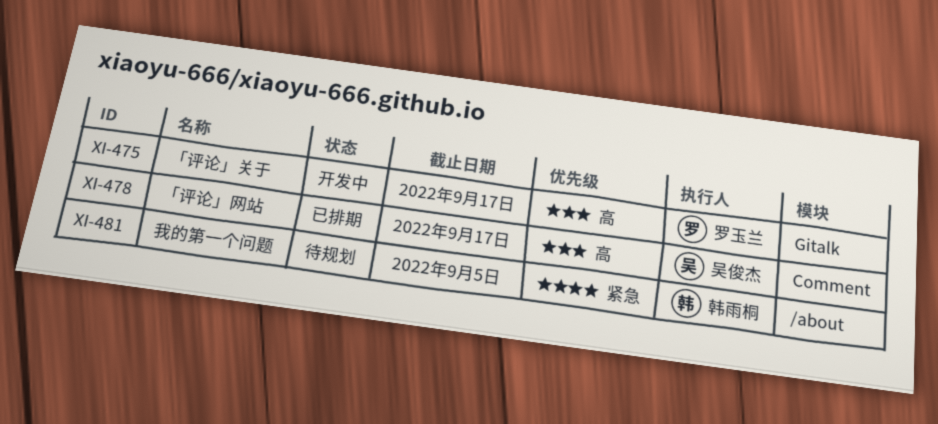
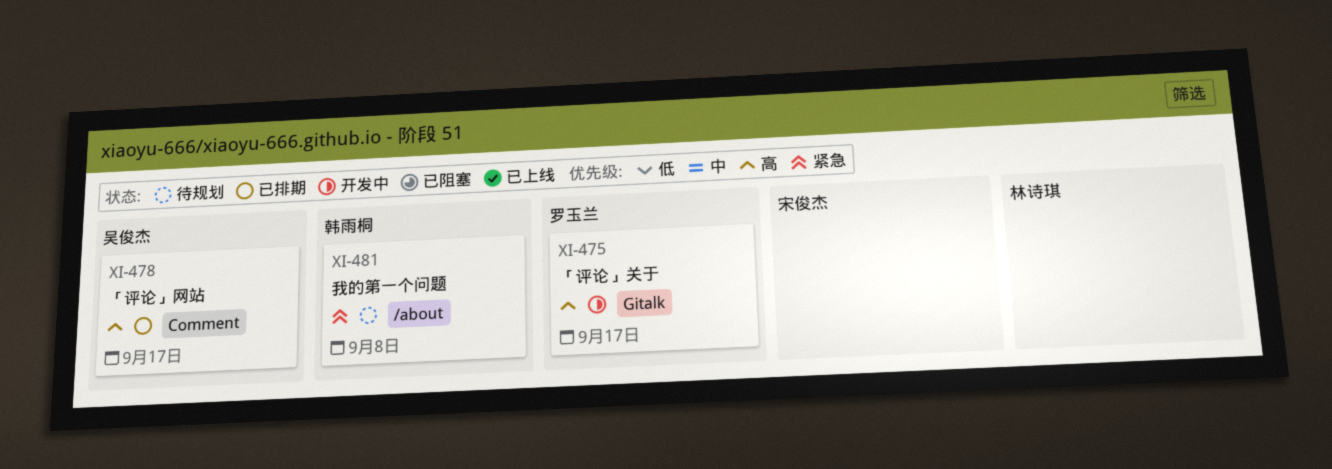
XI-481, due: Sep 5 -> Sep 8

